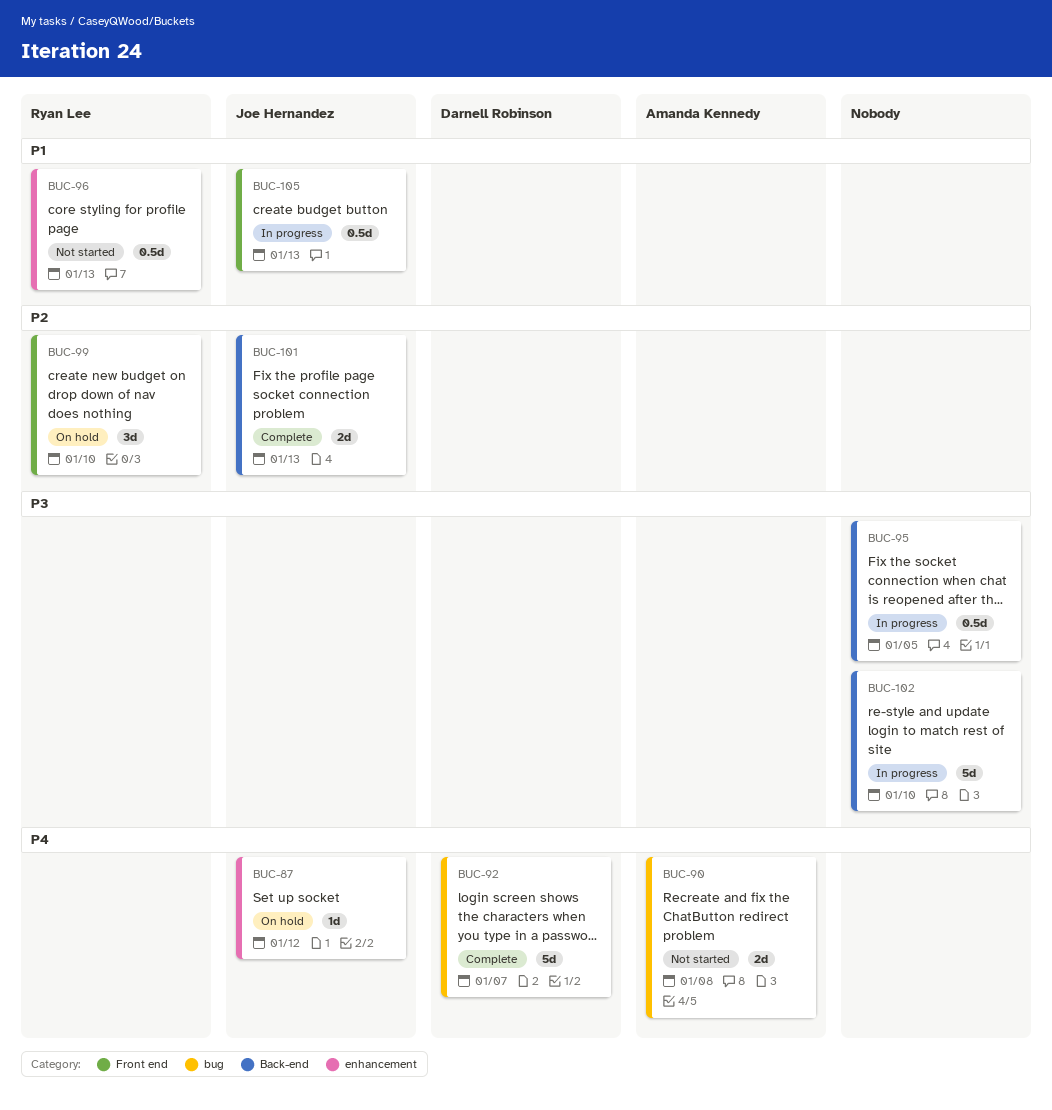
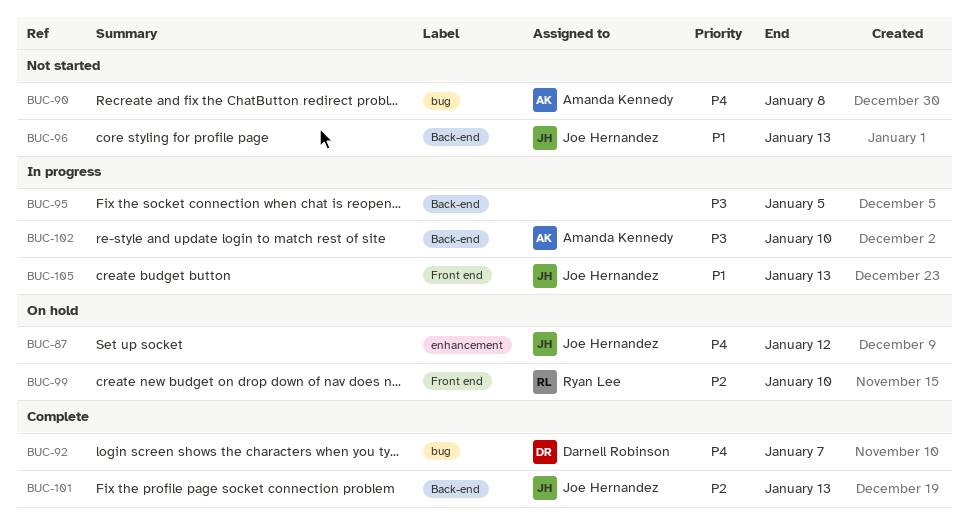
BUC-96, owner: Ryan Lee -> Joe Hernandez
BUC-96, label: enhancement -> Back-end
BUC-102, owner: none -> Amanda Kennedy

